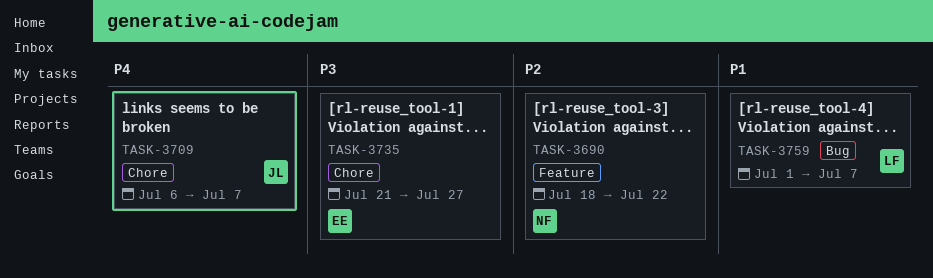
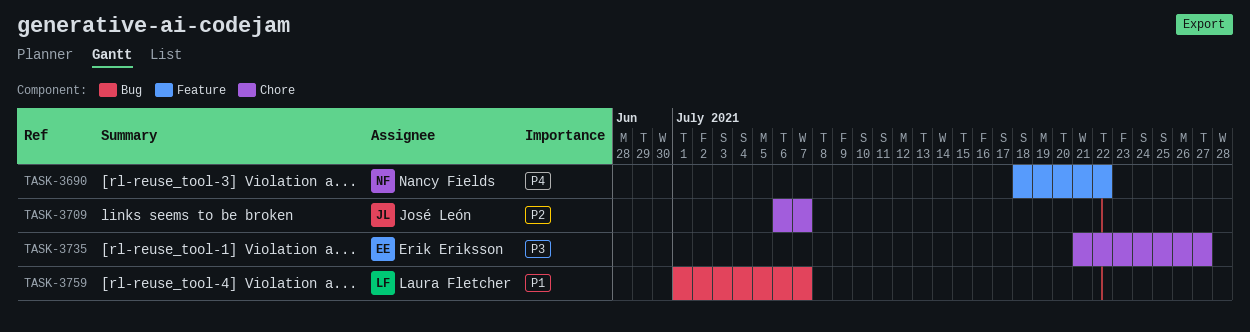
TASK-3690, priority: P2 -> P4
TASK-3709, priority: P4 -> P2

